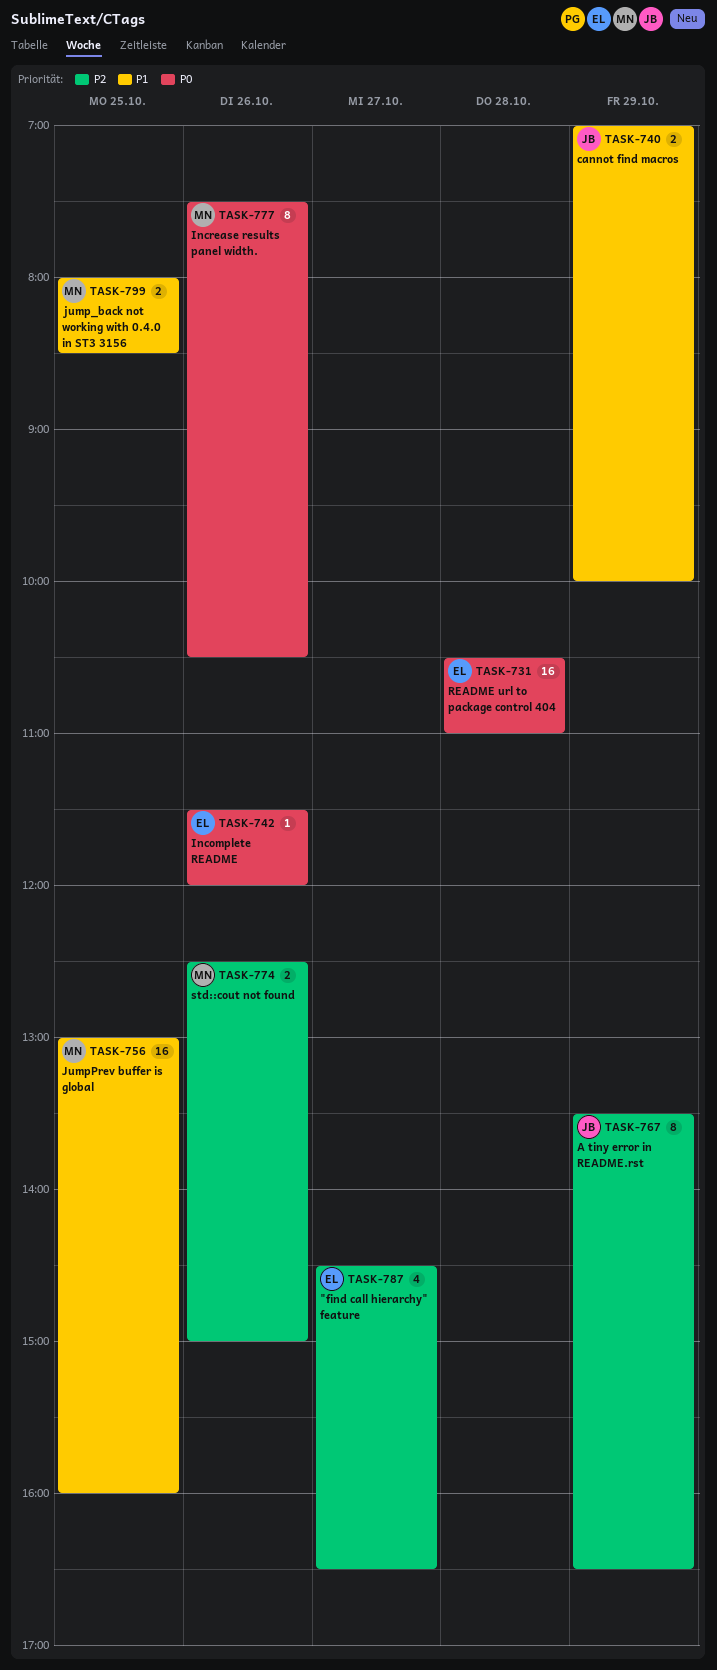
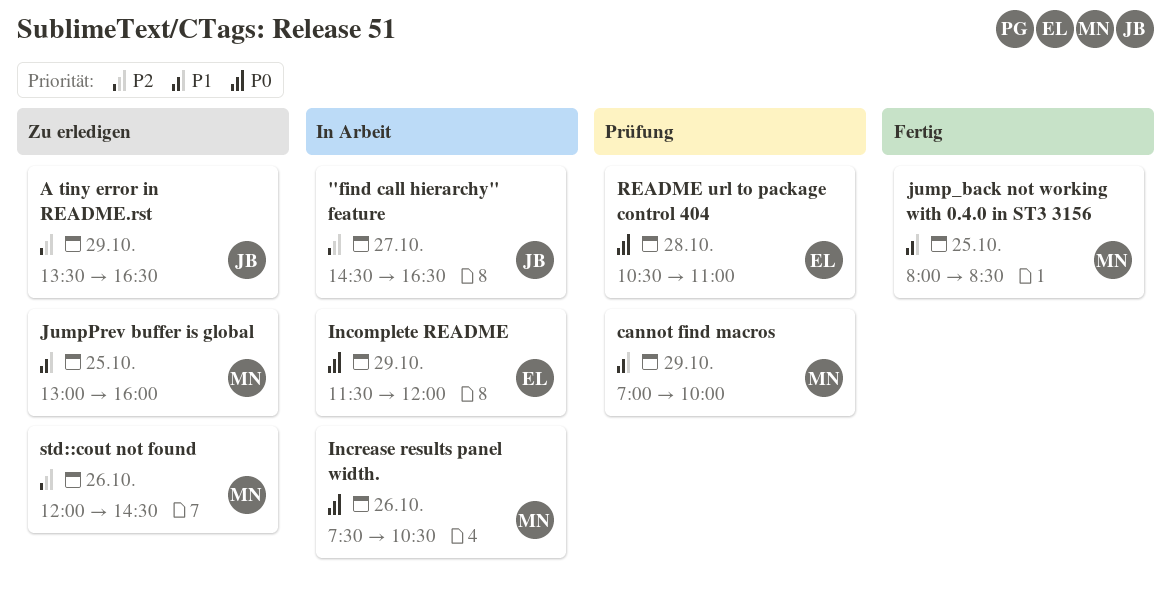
"find call hierarchy" feature, owner: EL -> JB
cannot find macros, owner: JB -> MN
Incomplete README, day: Oct 26 -> Oct 29
std::cout not found, begins: 12:30 -> 12:00
std::cout not found, ends: 15:00 -> 14:30

